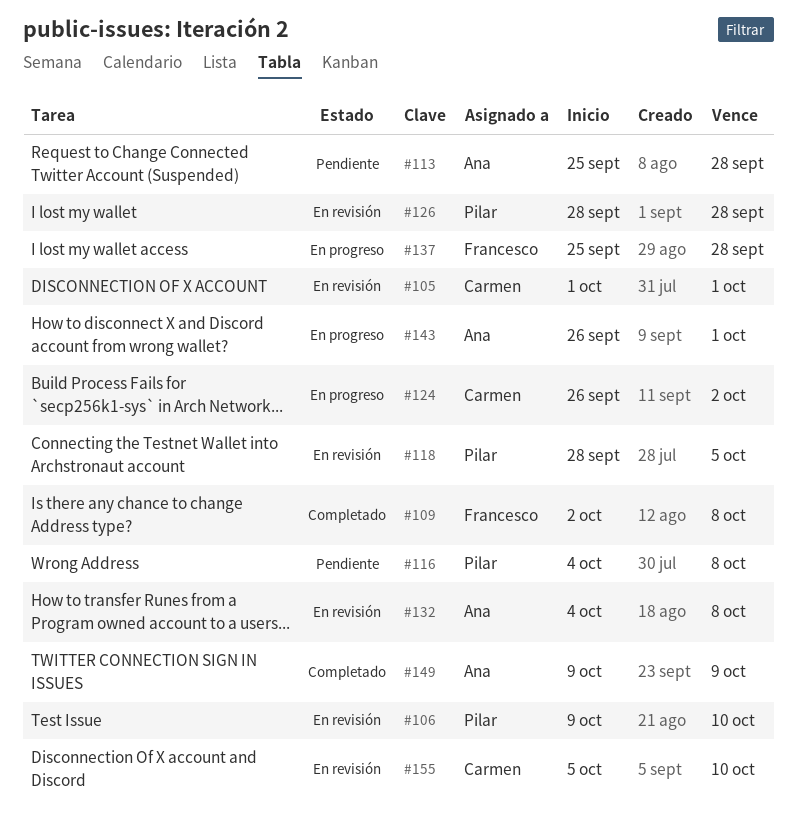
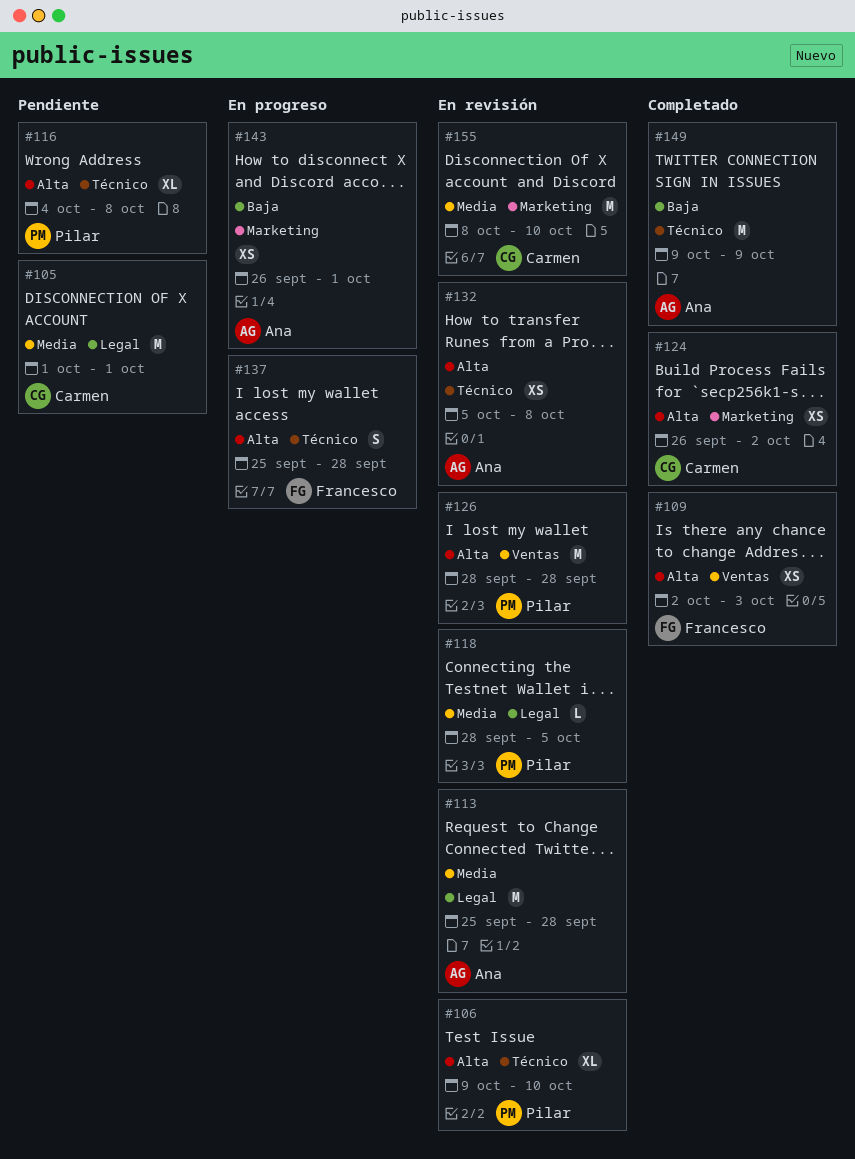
#105, status: En revisión -> Pendiente
#109, due: Oct 8 -> Oct 3
#113, status: Pendiente -> En revisión
#124, status: En progreso -> Completado
#132, start: Oct 4 -> Oct 5
#155, start: Oct 5 -> Oct 8

